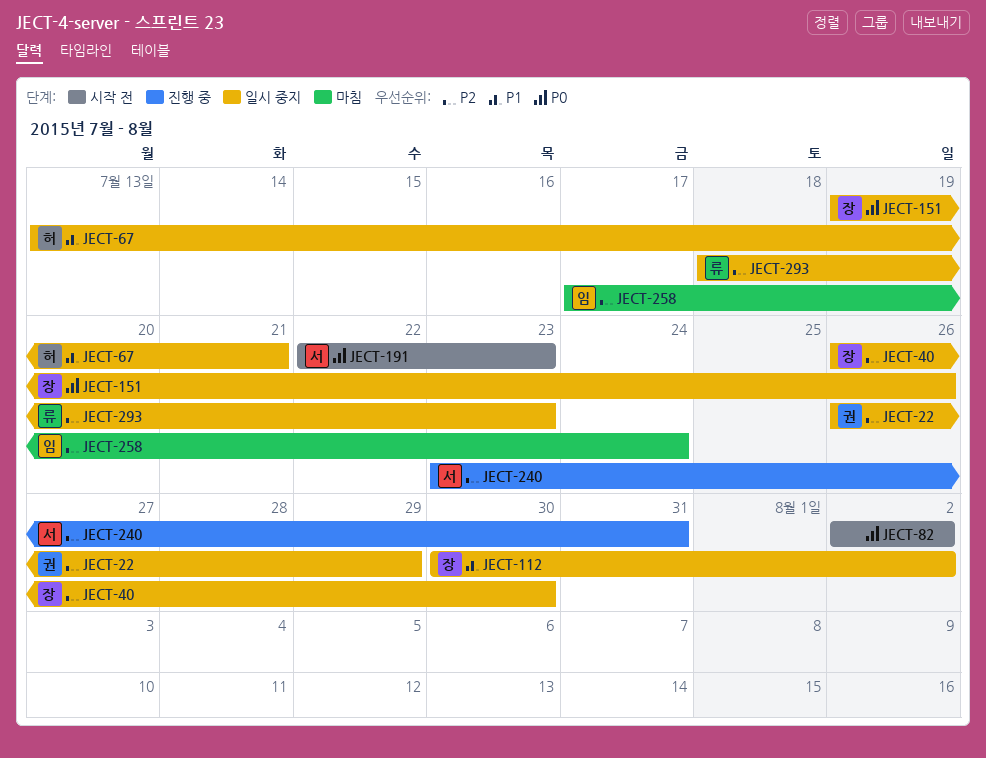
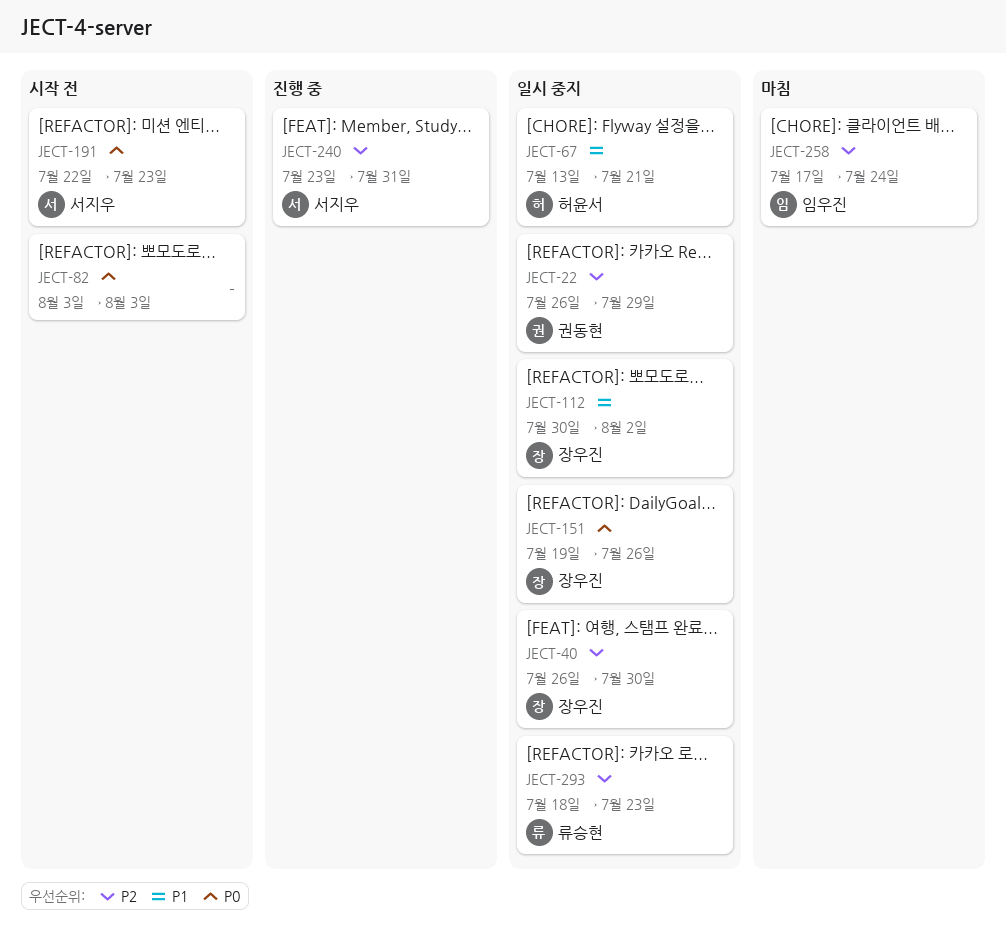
JECT-82, start: Aug 2 -> Aug 3
JECT-82, due: Aug 2 -> Aug 3

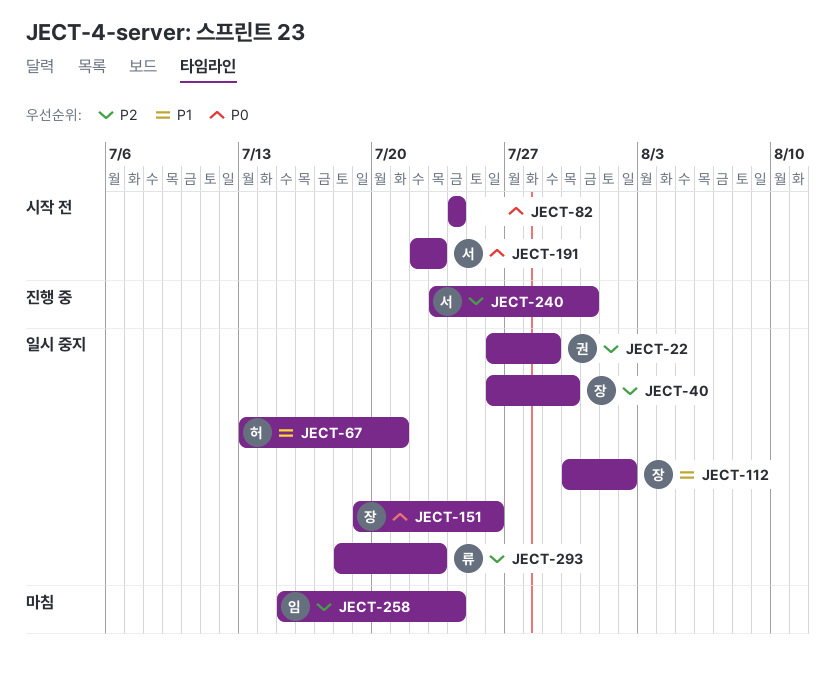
JECT-82, start: Aug 3 -> Jul 24
JECT-82, due: Aug 3 -> Jul 24
JECT-258, start: Jul 17 -> Jul 15

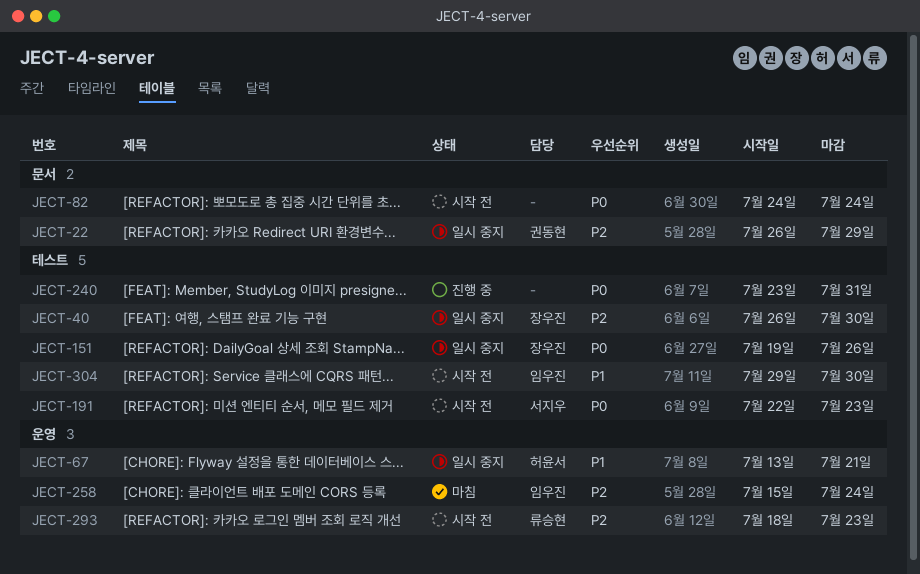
JECT-112: present -> none
JECT-240, owner: 서지우 -> none
JECT-240, priority: P2 -> P0
JECT-293, status: 일시 중지 -> 시작 전
JECT-304: none -> present

